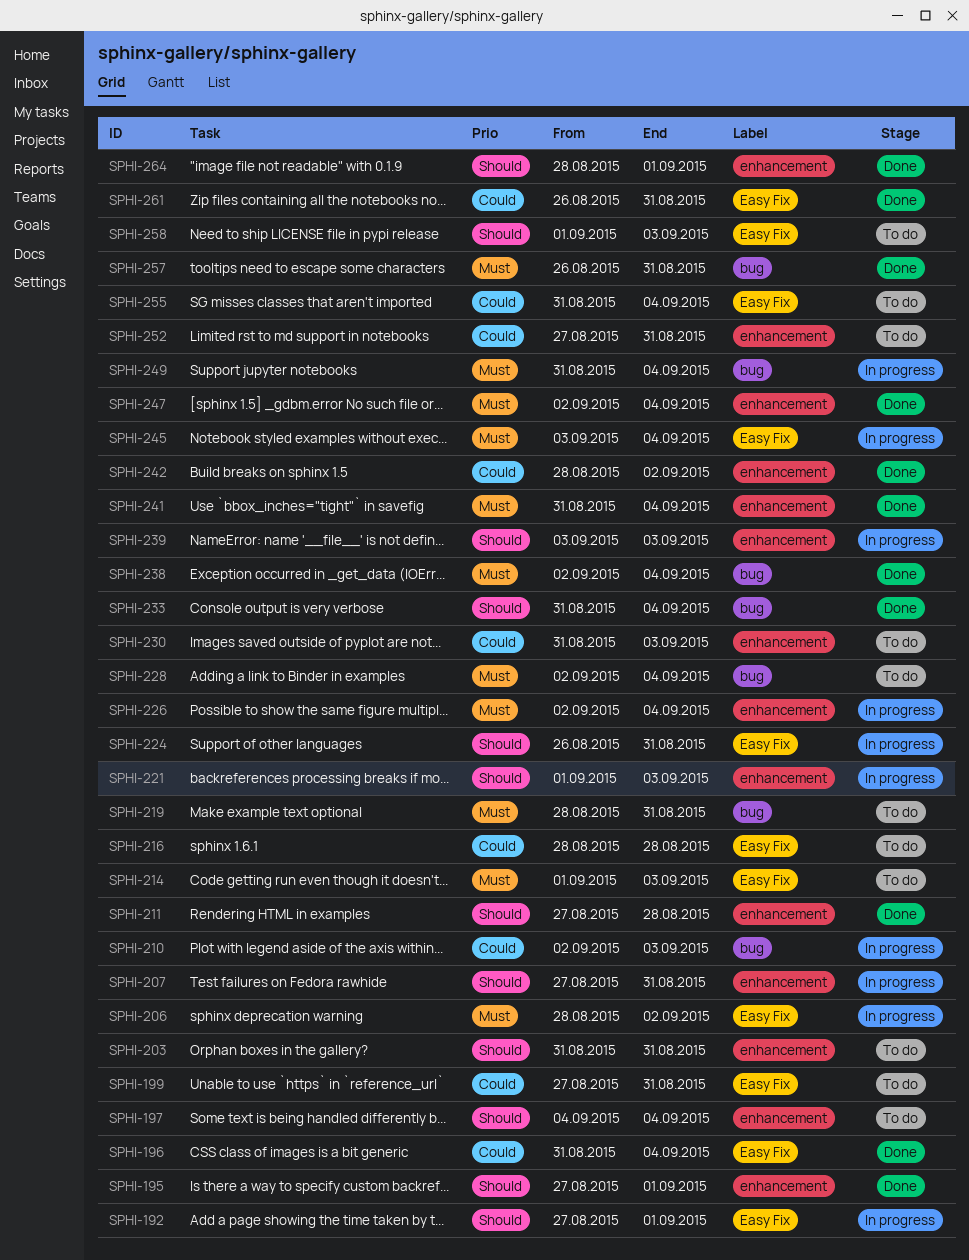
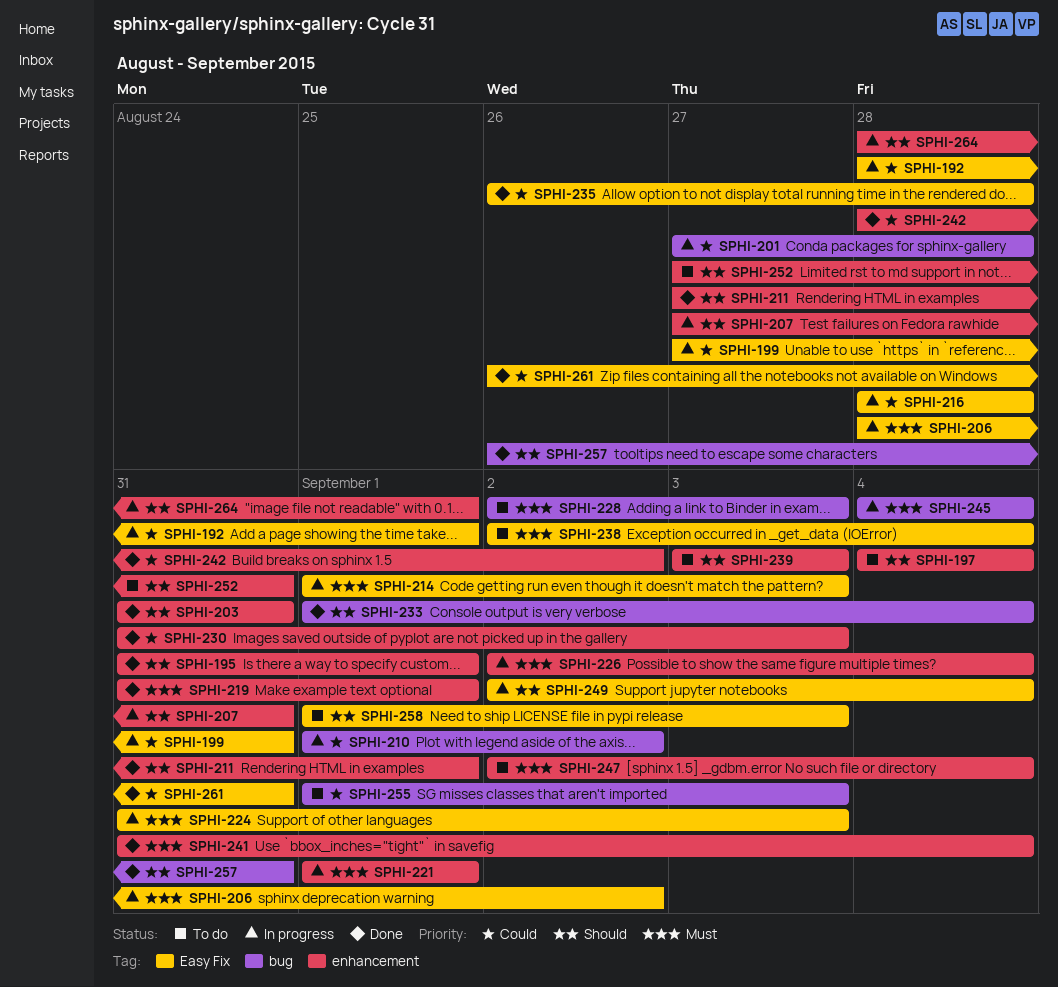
SPHI-192, priority: Should -> Could
SPHI-192, start: Aug 27 -> Aug 28
SPHI-195, start: Aug 27 -> Aug 31
SPHI-196: present -> none
SPHI-199, status: To do -> In progress
SPHI-201: none -> present
SPHI-203, status: To do -> Done
SPHI-210, start: Sep 2 -> Sep 1
SPHI-210, due: Sep 3 -> Sep 2
SPHI-211, due: Aug 28 -> Sep 1
SPHI-214, status: To do -> In progress
SPHI-216, status: To do -> In progress
SPHI-219, status: To do -> Done
SPHI-219, label: bug -> enhancement
SPHI-219, start: Aug 28 -> Aug 31
SPHI-219, due: Aug 31 -> Sep 1
SPHI-221, priority: Should -> Must
SPHI-221, due: Sep 3 -> Sep 1
SPHI-224, priority: Should -> Must
SPHI-224, start: Aug 26 -> Aug 31
SPHI-224, due: Aug 31 -> Sep 3
SPHI-228, due: Sep 4 -> Sep 3
SPHI-230, status: To do -> Done
SPHI-233, start: Aug 31 -> Sep 1
SPHI-235: none -> present
SPHI-238, status: Done -> To do
SPHI-238, label: bug -> Easy Fix
SPHI-239, status: In progress -> To do
SPHI-245, label: Easy Fix -> bug
SPHI-245, start: Sep 3 -> Sep 4
SPHI-247, status: Done -> To do
SPHI-249, priority: Must -> Should
SPHI-249, label: bug -> Easy Fix
SPHI-249, start: Aug 31 -> Sep 2
SPHI-252, priority: Could -> Should
SPHI-255, label: Easy Fix -> bug
SPHI-255, start: Aug 31 -> Sep 1
SPHI-255, due: Sep 4 -> Sep 3
SPHI-257, priority: Must -> Should
SPHI-264, status: Done -> In progress

